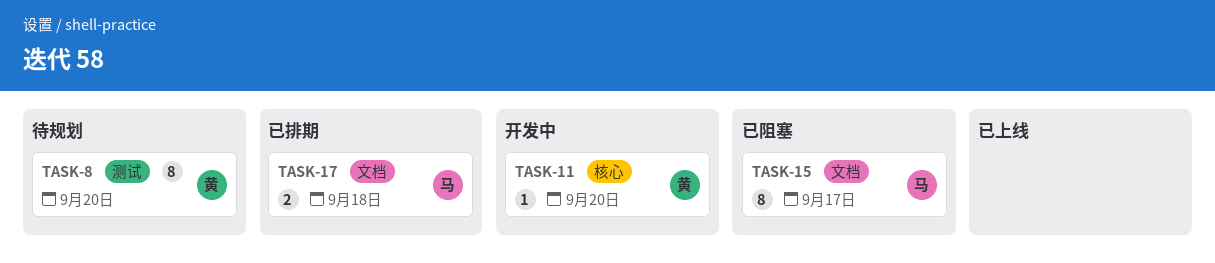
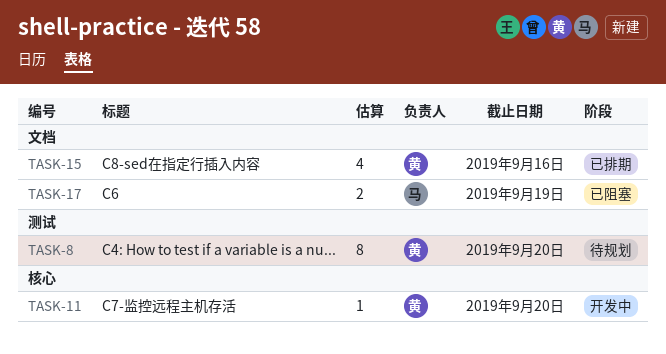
TASK-15, status: 已阻塞 -> 已排期
TASK-15, owner: 马 -> 黄
TASK-15, estimate: 8 -> 4
TASK-15, due: Sep 17 -> Sep 16
TASK-17, status: 已排期 -> 已阻塞
TASK-17, due: Sep 18 -> Sep 19

